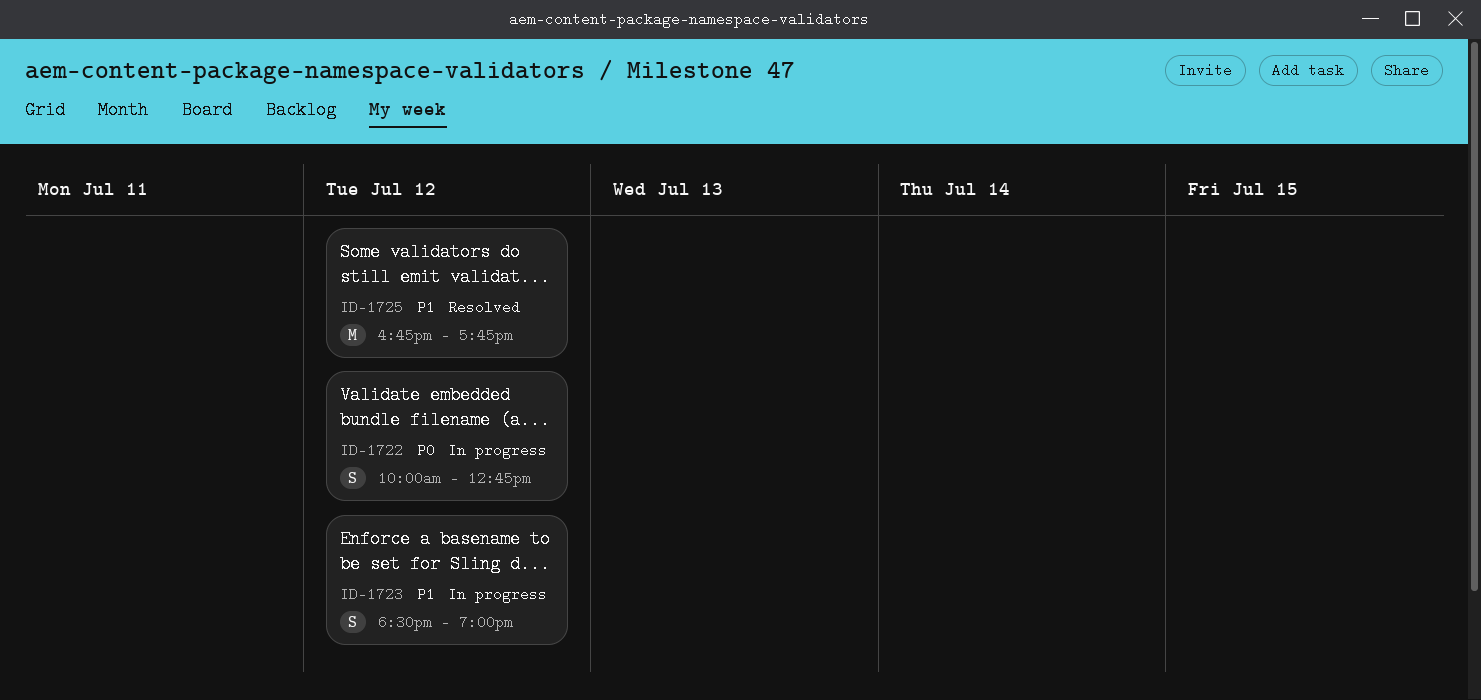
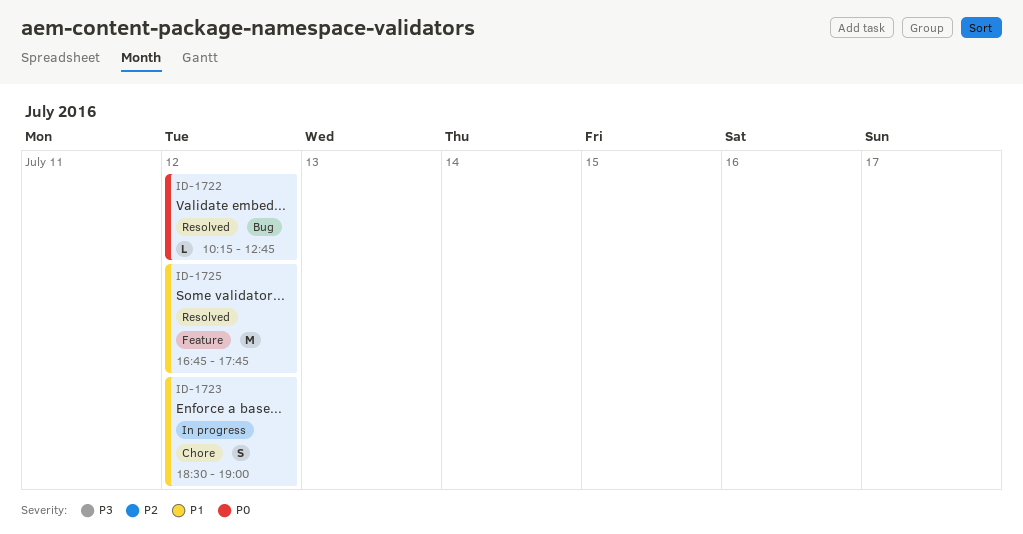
ID-1722, status: In progress -> Resolved
ID-1722, estimate: S -> L
ID-1722, begins: 10:00 -> 10:15

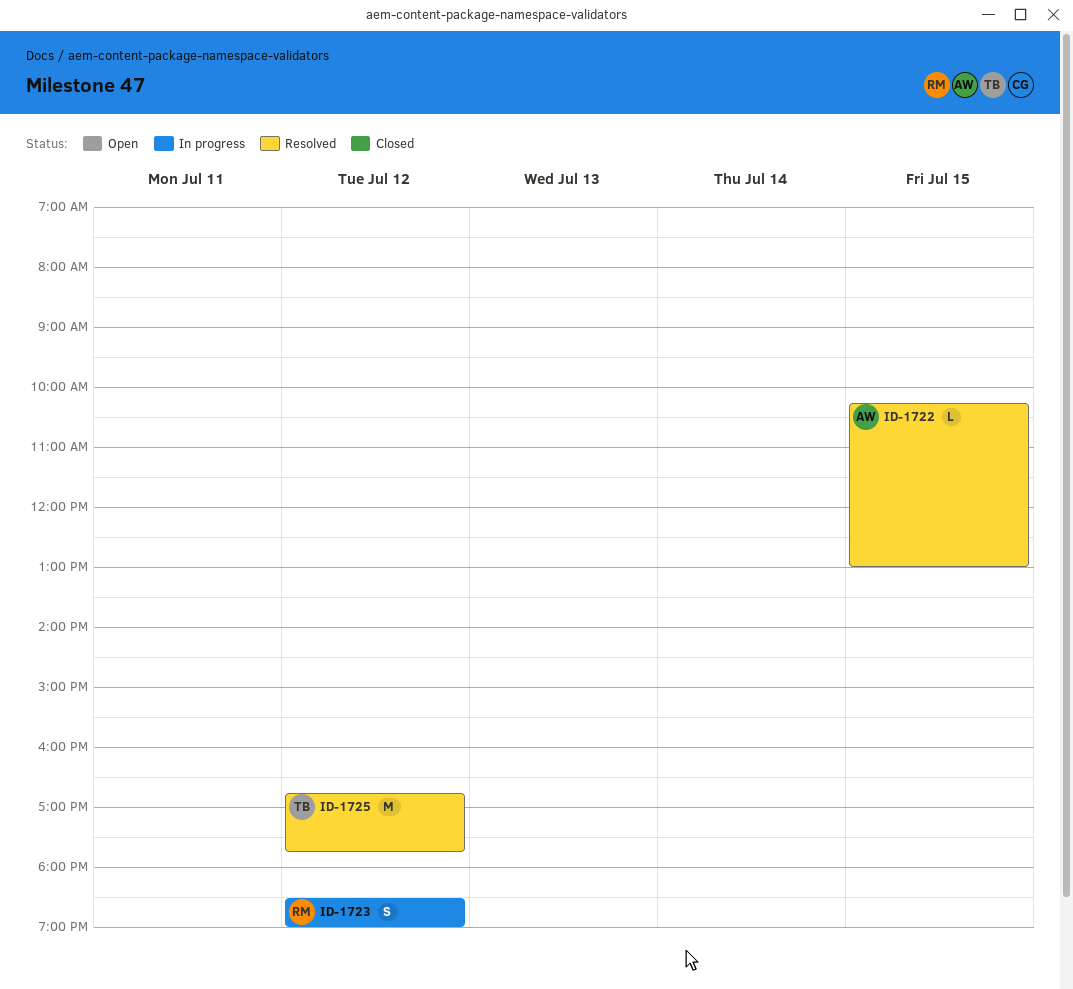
ID-1722, day: Jul 12 -> Jul 15
ID-1722, ends: 12:45 -> 13:00

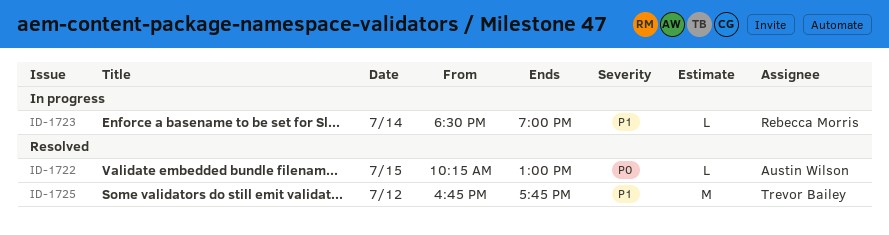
ID-1723, estimate: S -> L
ID-1723, day: Jul 12 -> Jul 14

